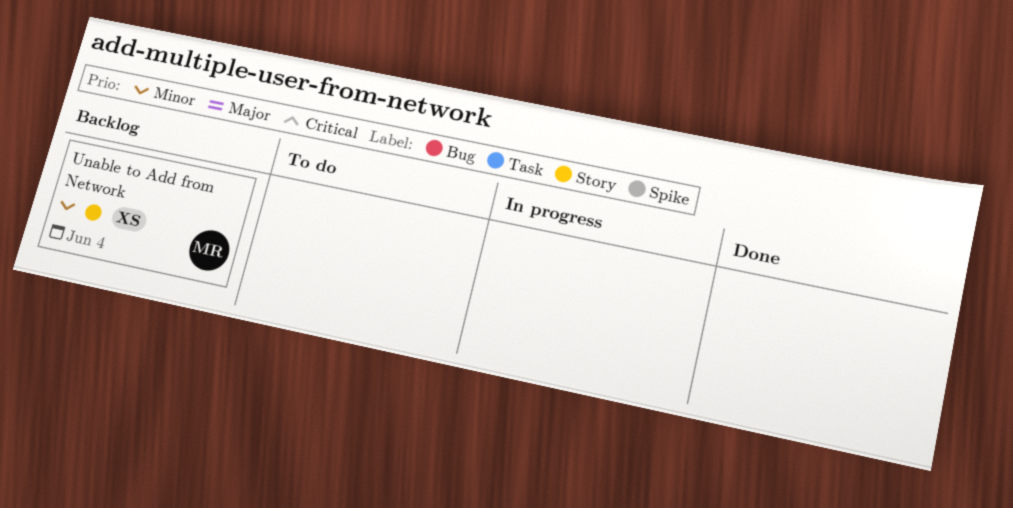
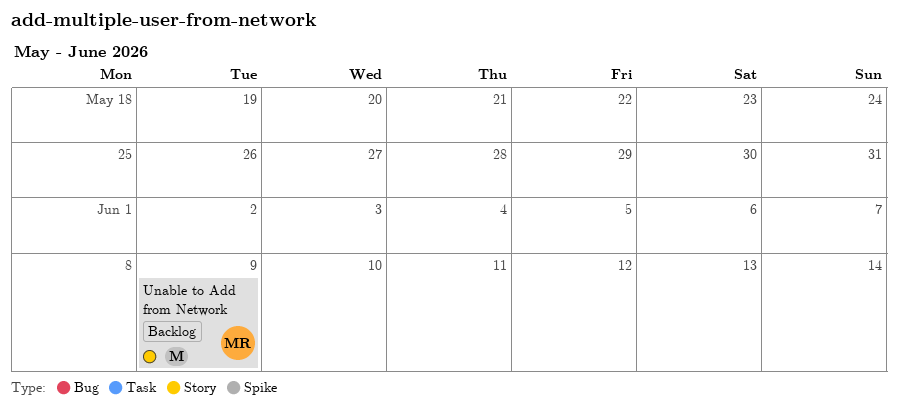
Unable to Add from Network, estimate: XS -> M
Unable to Add from Network, due: Jun 4 -> Jun 9

